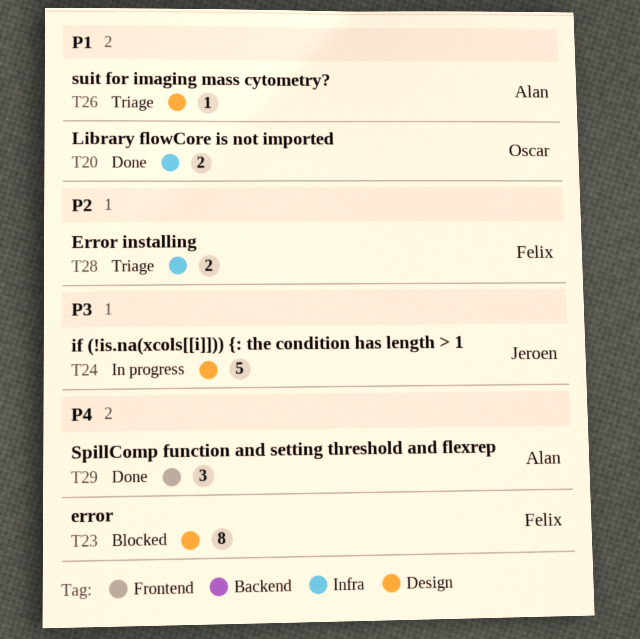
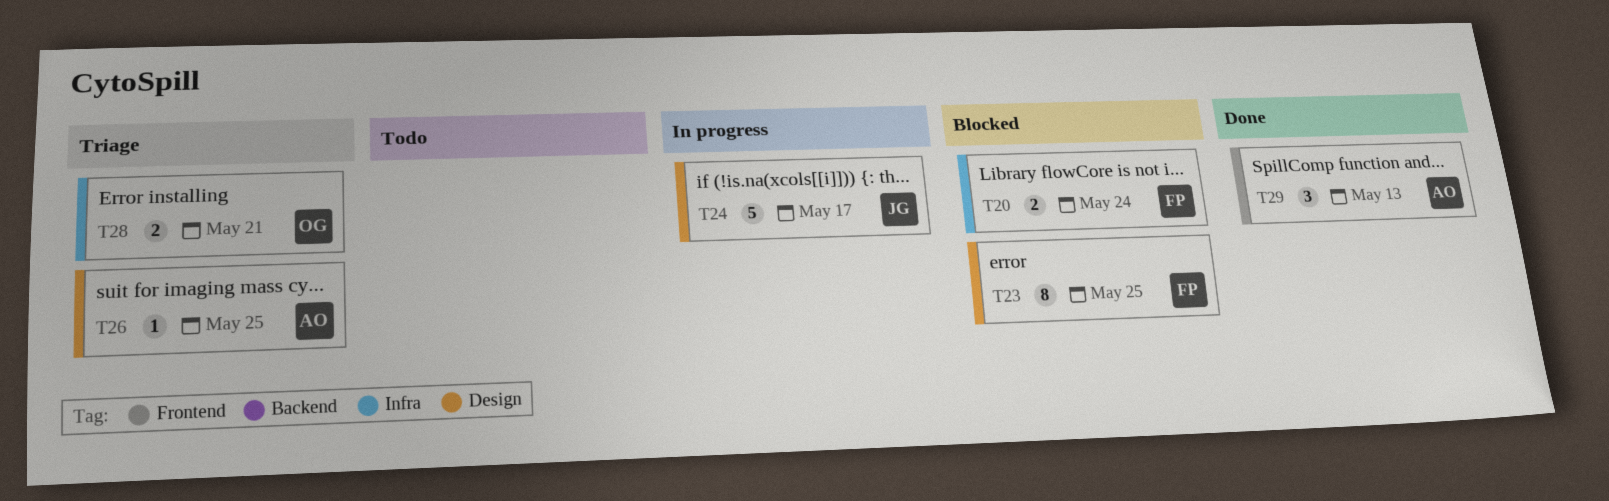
T20, status: Done -> Blocked
T20, owner: Oscar -> Felix
T28, owner: Felix -> Oscar

